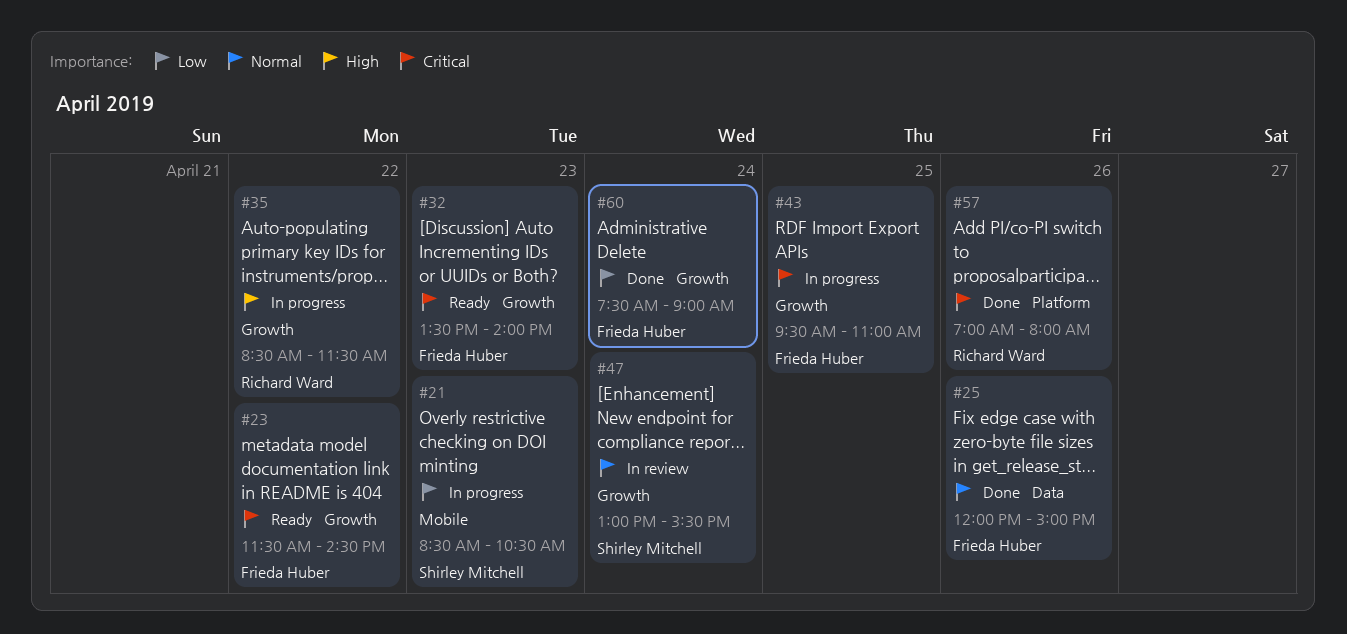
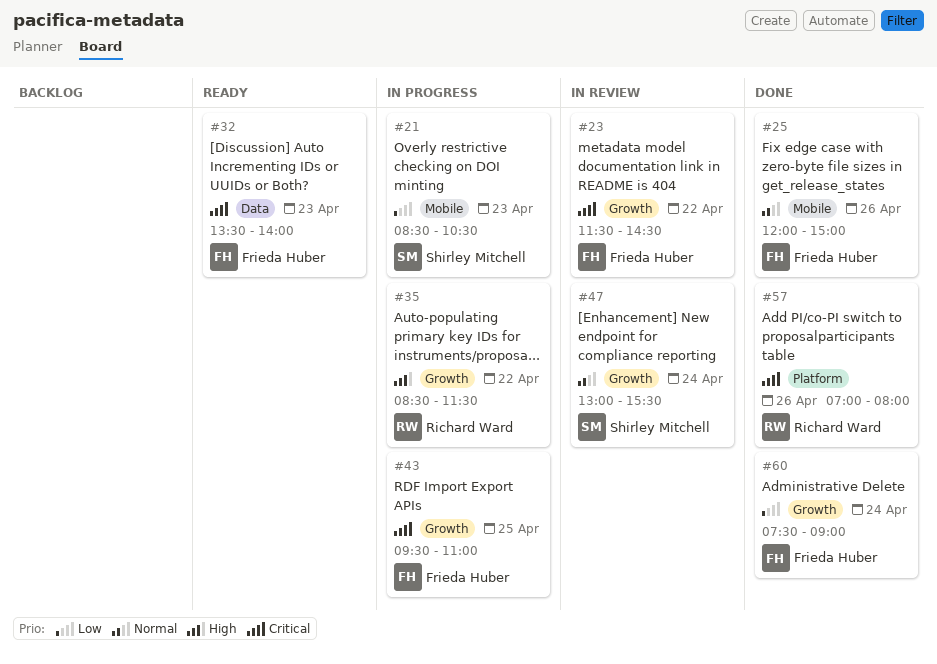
#23, status: Ready -> In review
#25, label: Data -> Mobile
#32, label: Growth -> Data

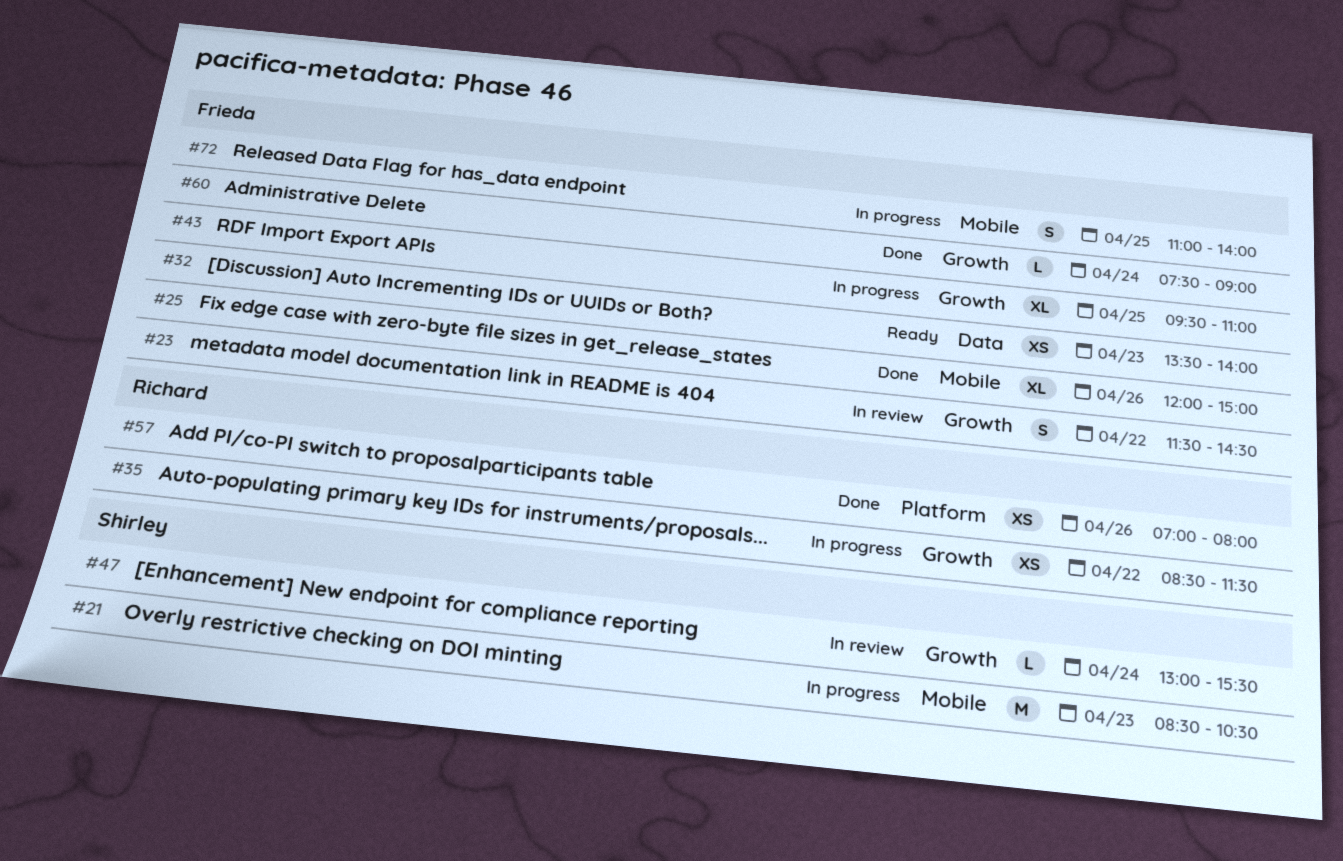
#72: none -> present

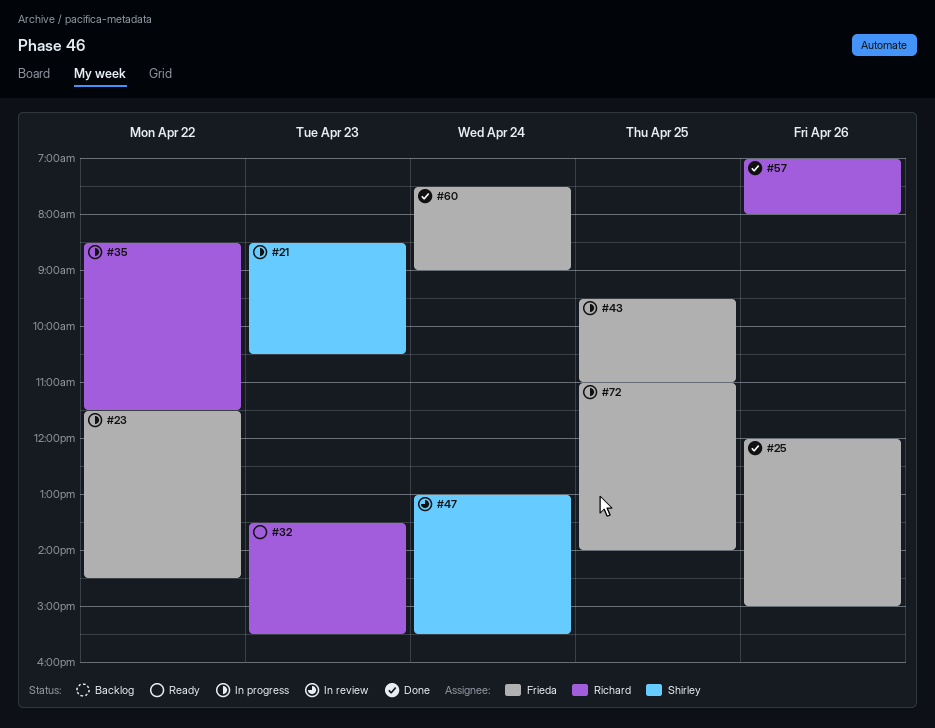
#23, status: In review -> In progress
#32, owner: Frieda -> Richard
#32, ends: 14:00 -> 15:30

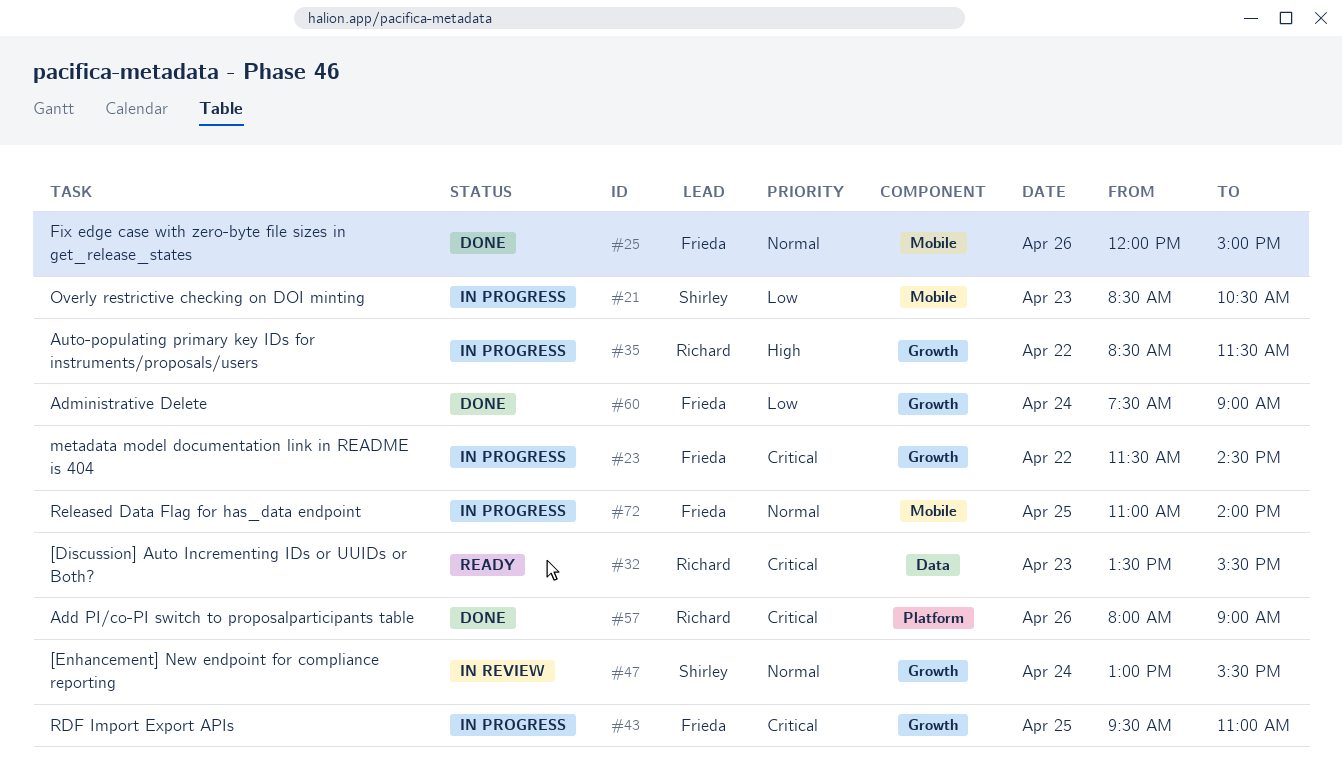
#57, begins: 07:00 -> 08:00
#57, ends: 08:00 -> 09:00

